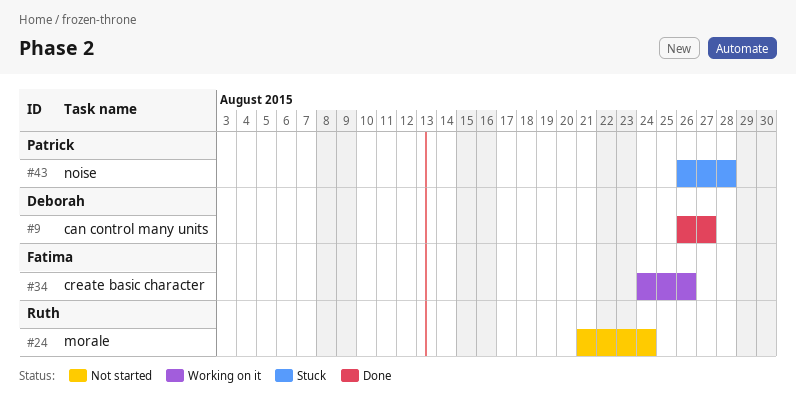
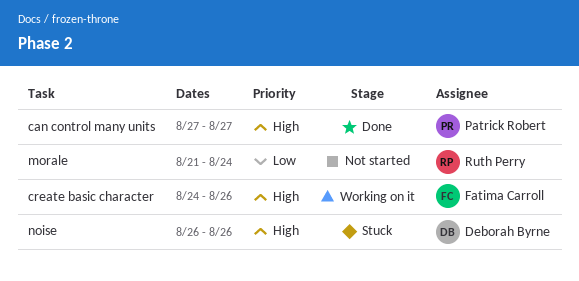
can control many units, owner: Deborah Byrne -> Patrick Robert
can control many units, start: Aug 26 -> Aug 27
noise, owner: Patrick Robert -> Deborah Byrne
noise, due: Aug 28 -> Aug 26

